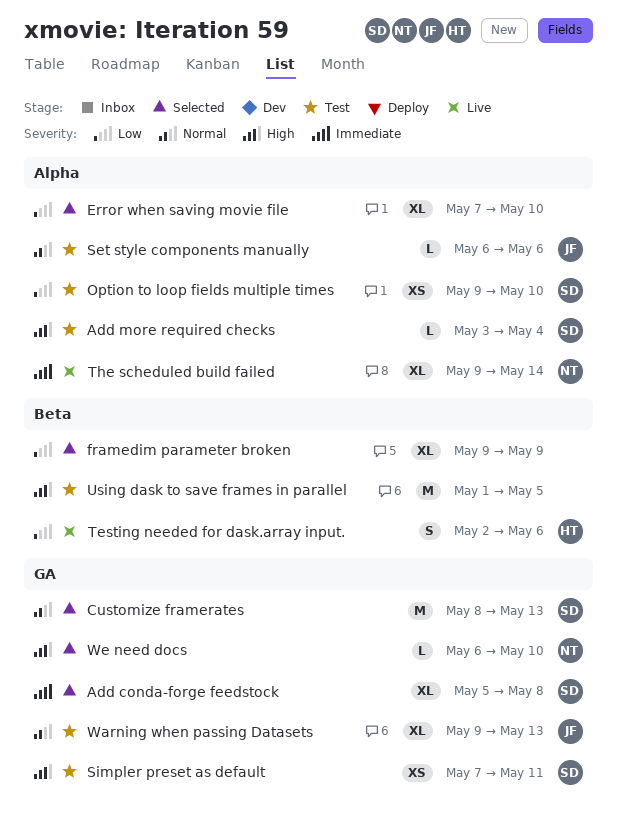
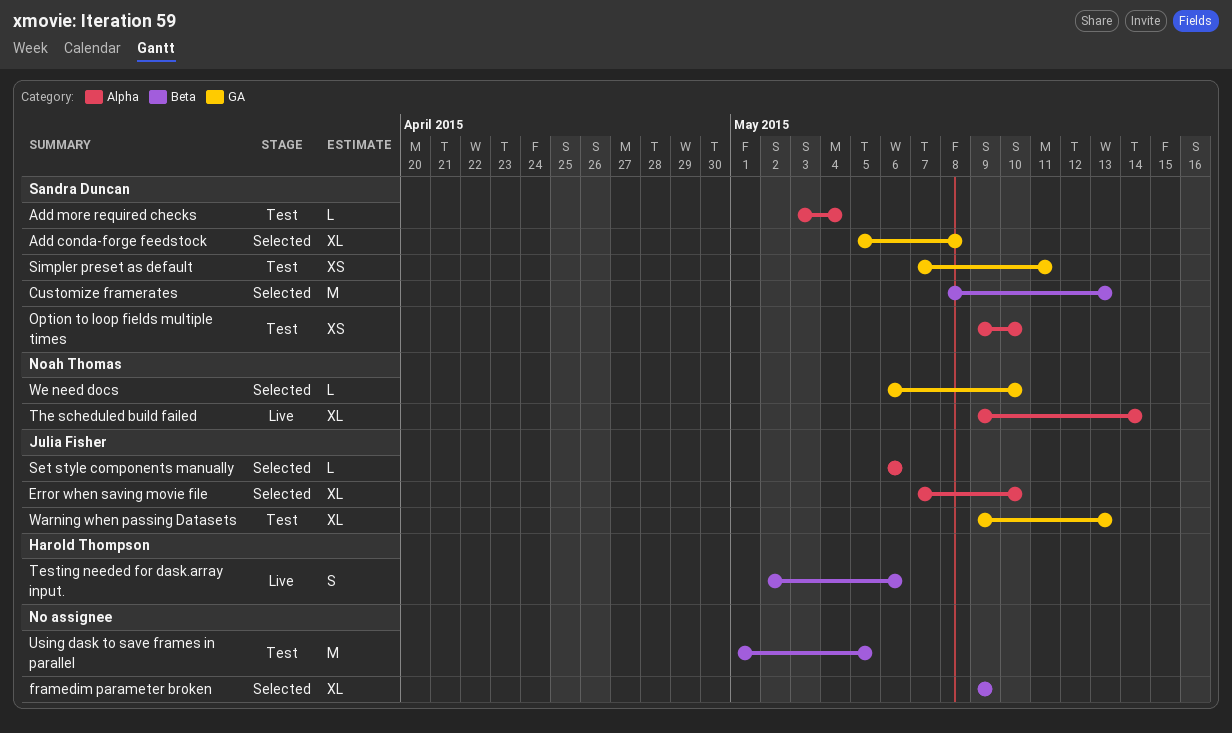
Customize framerates, label: GA -> Beta
Error when saving movie file, owner: none -> Julia Fisher
Set style components manually, status: Test -> Selected

